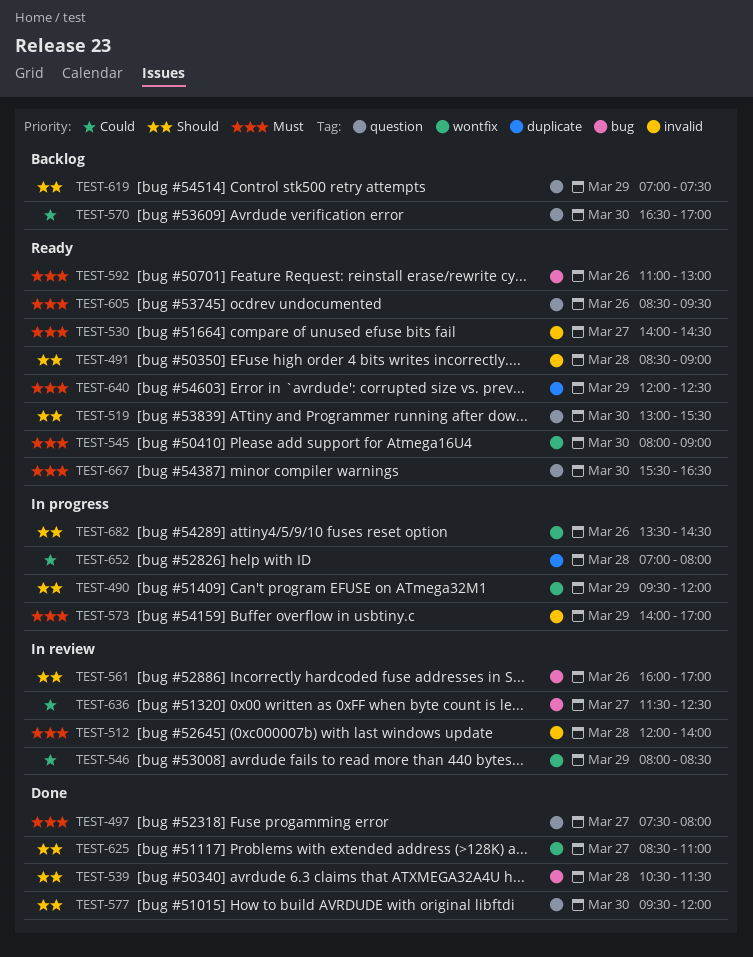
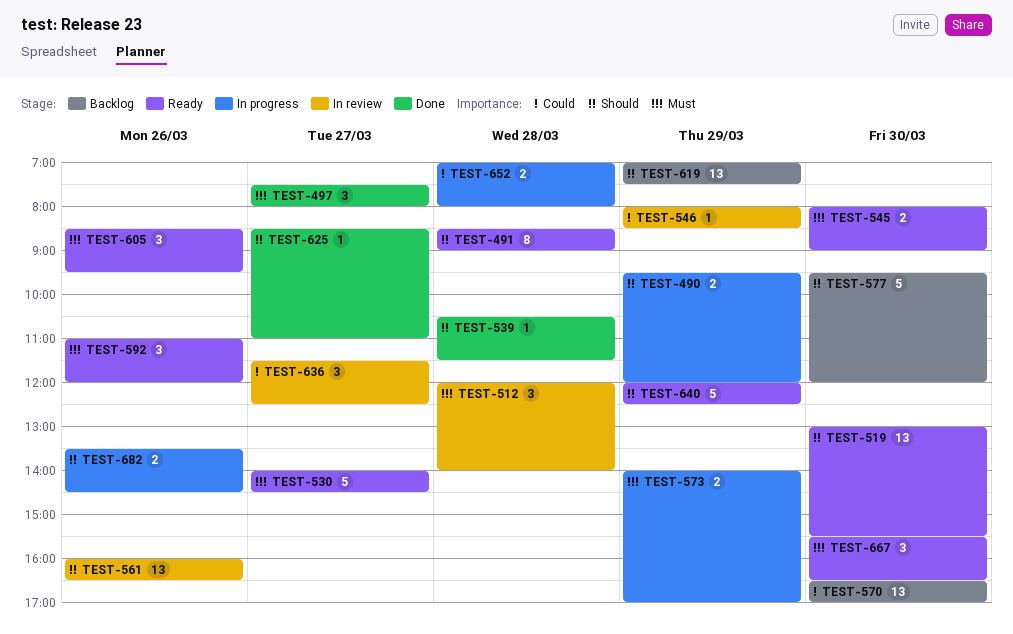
TEST-561, ends: 17:00 -> 16:30
TEST-577, status: Done -> Backlog
TEST-592, ends: 13:00 -> 12:00
TEST-640, priority: Must -> Should

